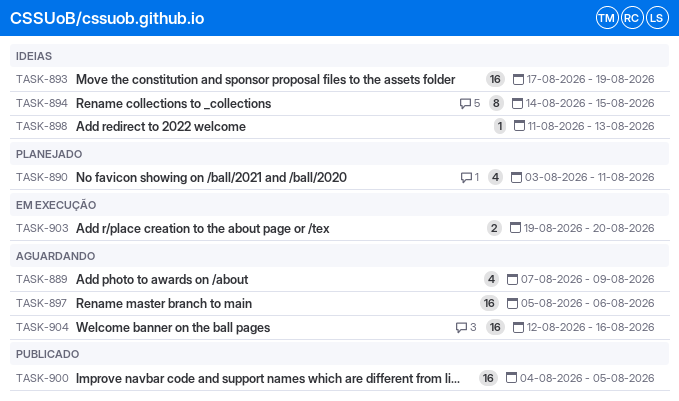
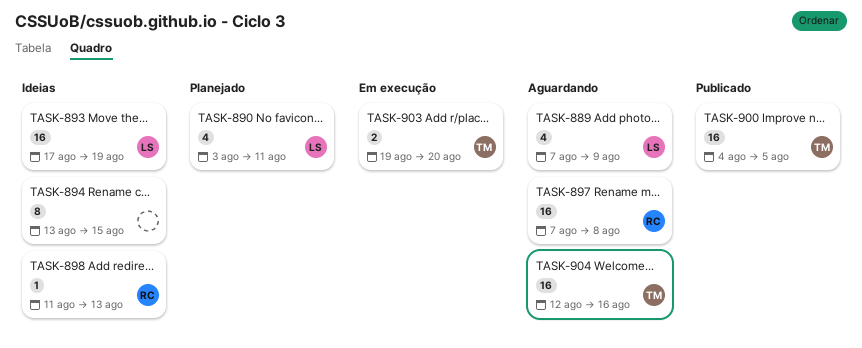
TASK-894, start: Aug 14 -> Aug 13
TASK-897, start: Aug 5 -> Aug 7
TASK-897, due: Aug 6 -> Aug 8

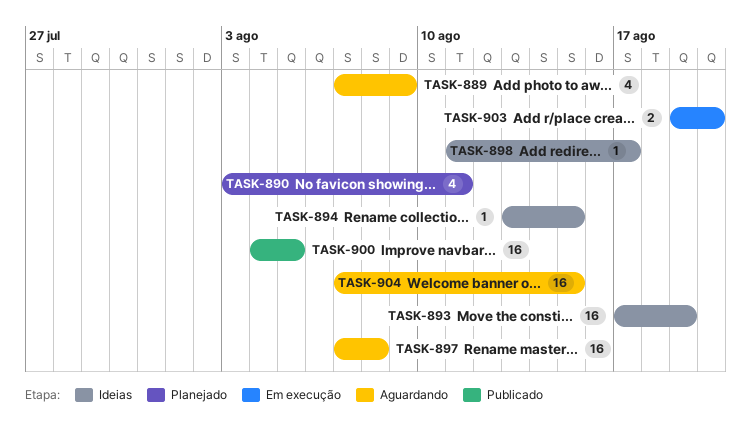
TASK-894, estimate: 8 -> 1
TASK-898, due: Aug 13 -> Aug 17
TASK-904, start: Aug 12 -> Aug 7
TASK-904, due: Aug 16 -> Aug 15

